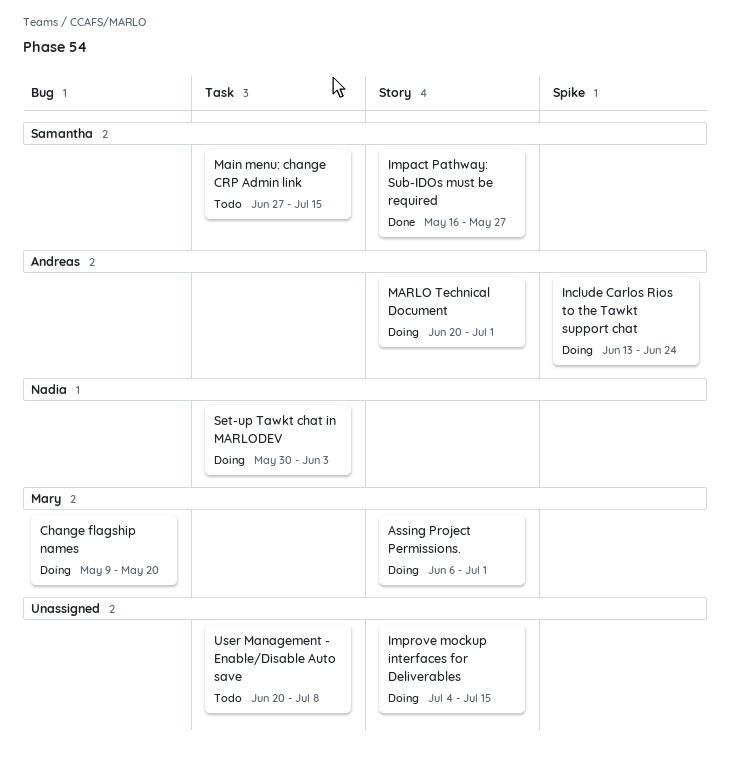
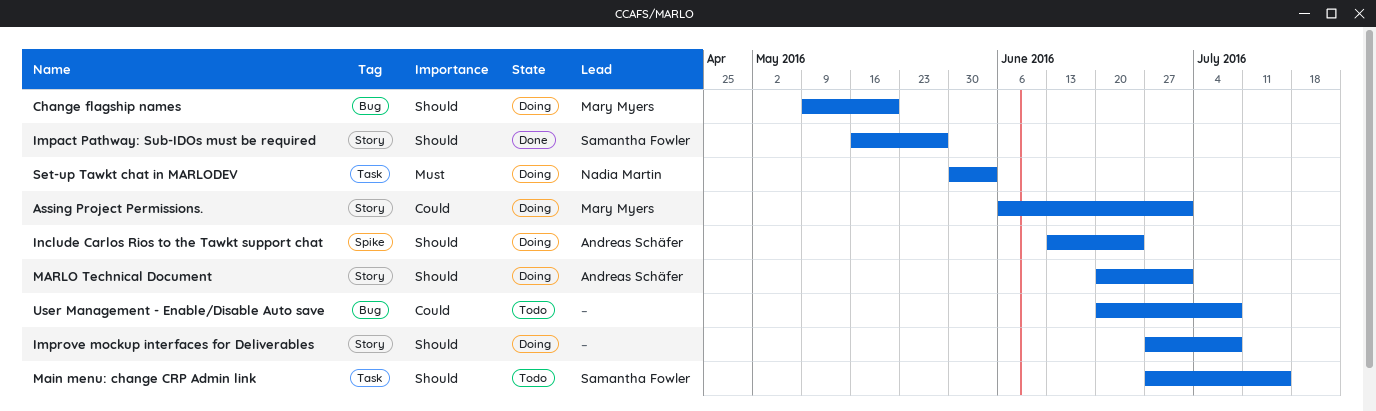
Improve mockup interfaces for Deliverables, start: Jul 4 -> Jun 27
Improve mockup interfaces for Deliverables, due: Jul 15 -> Jul 8
User Management - Enable/Disable Auto save, label: Task -> Bug

